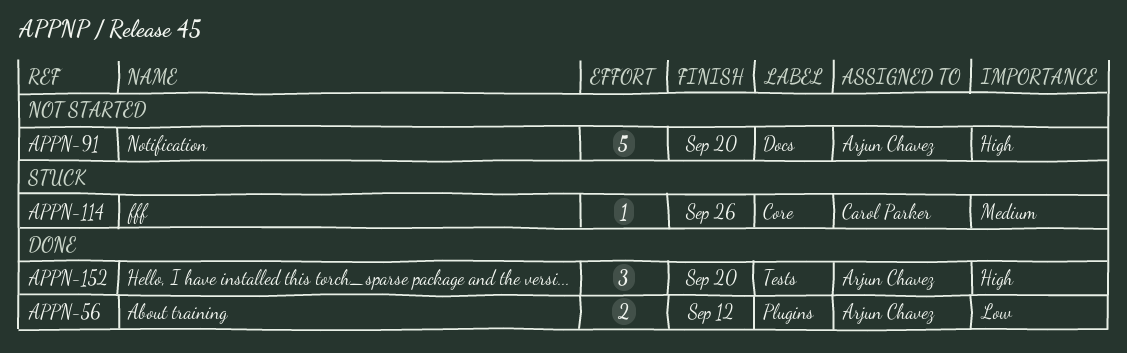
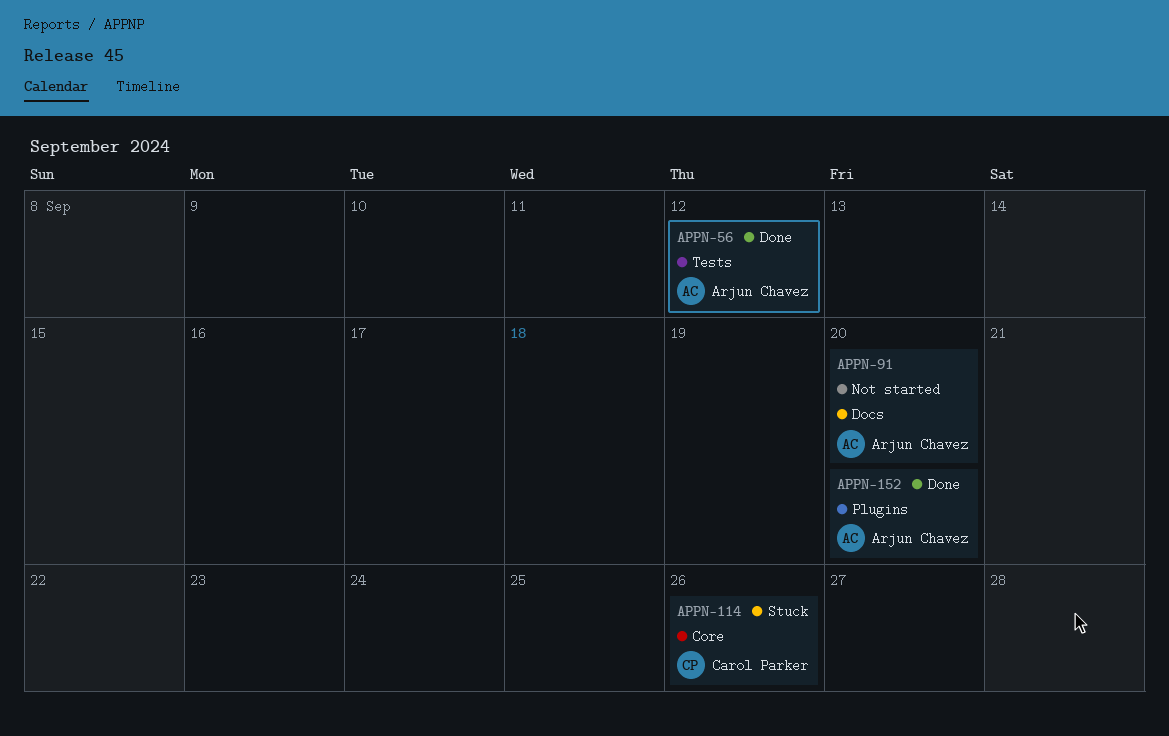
APPN-56, label: Plugins -> Tests
APPN-152, label: Tests -> Plugins

